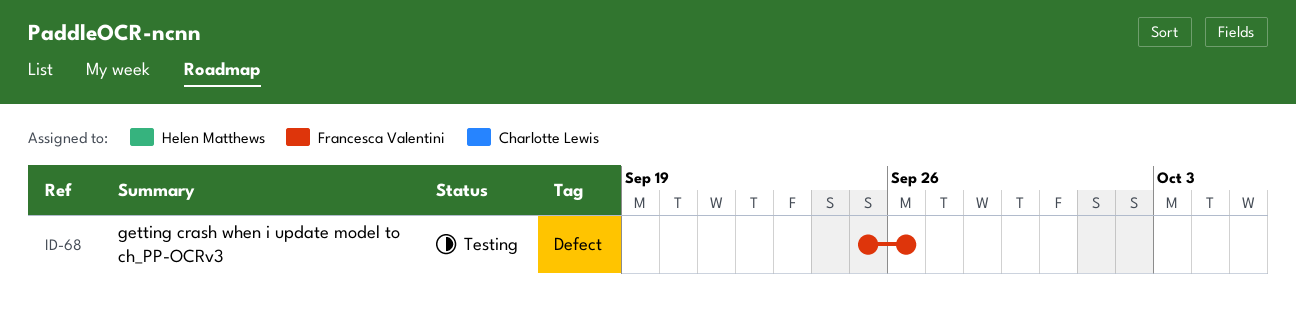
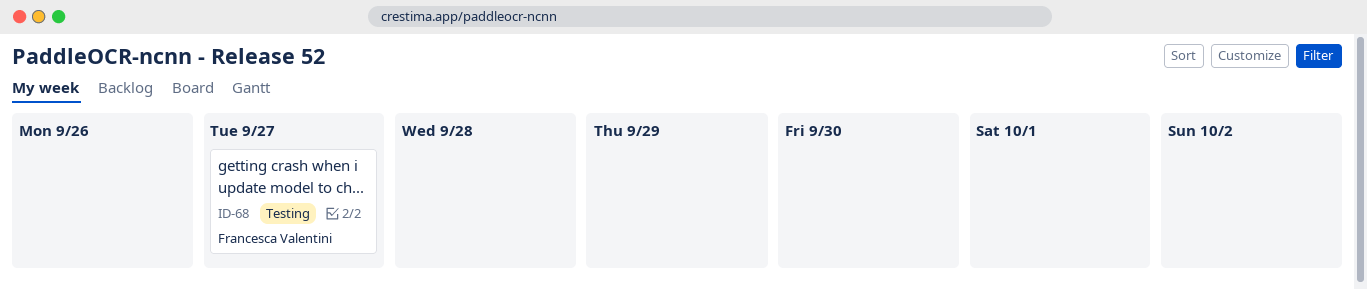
ID-68, due: Sep 26 -> Sep 27

